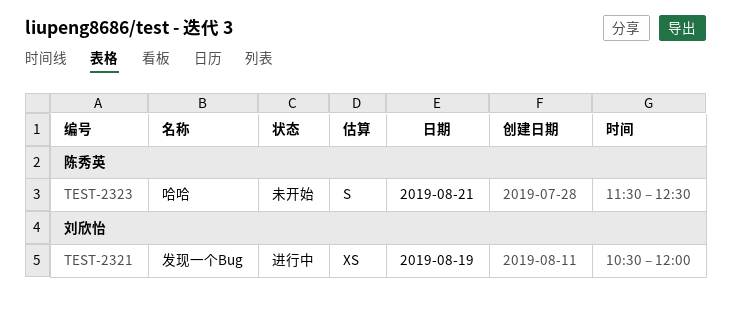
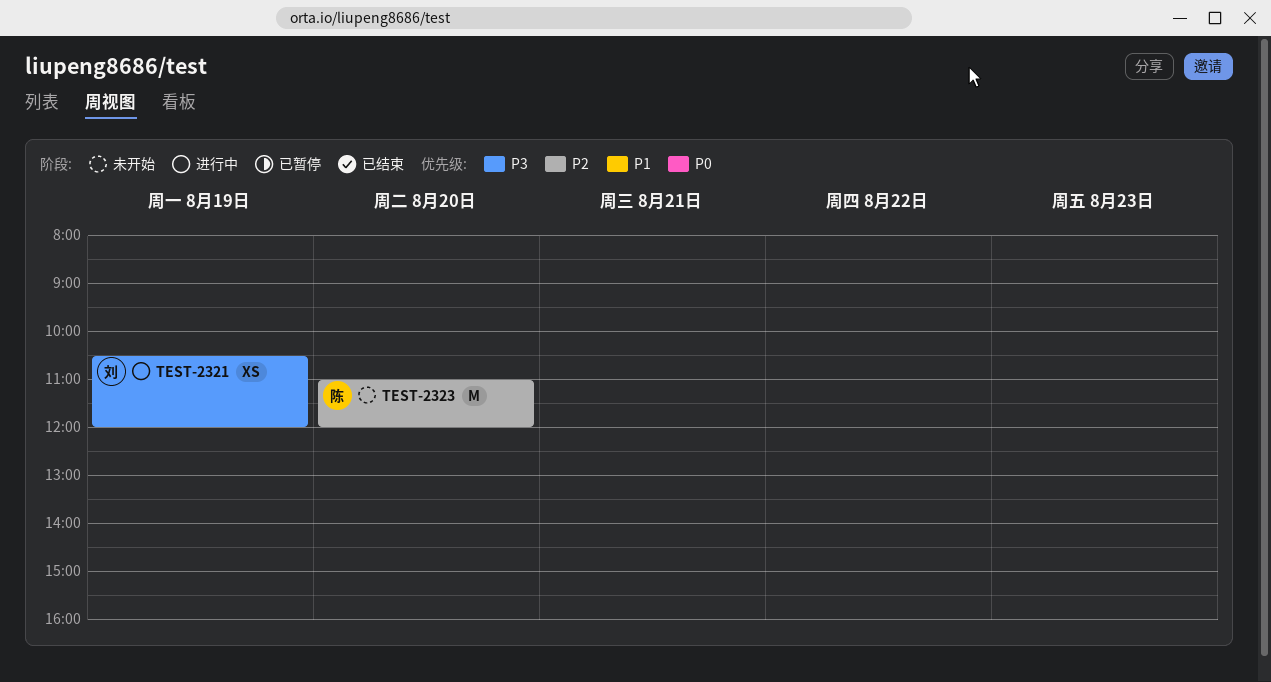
TEST-2323, estimate: S -> M
TEST-2323, day: Aug 21 -> Aug 20
TEST-2323, begins: 11:30 -> 11:00
TEST-2323, ends: 12:30 -> 12:00

